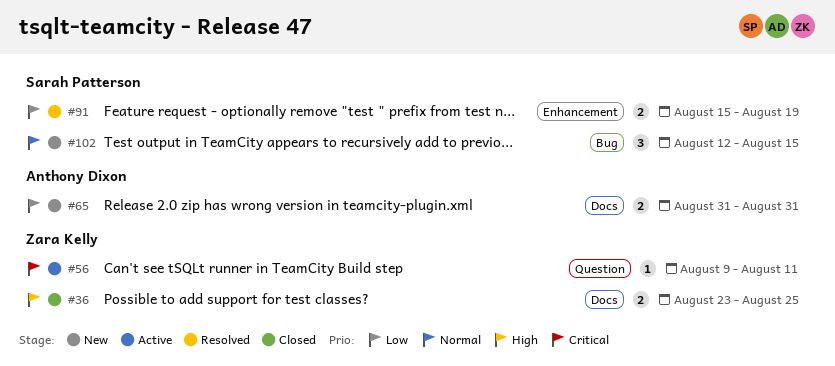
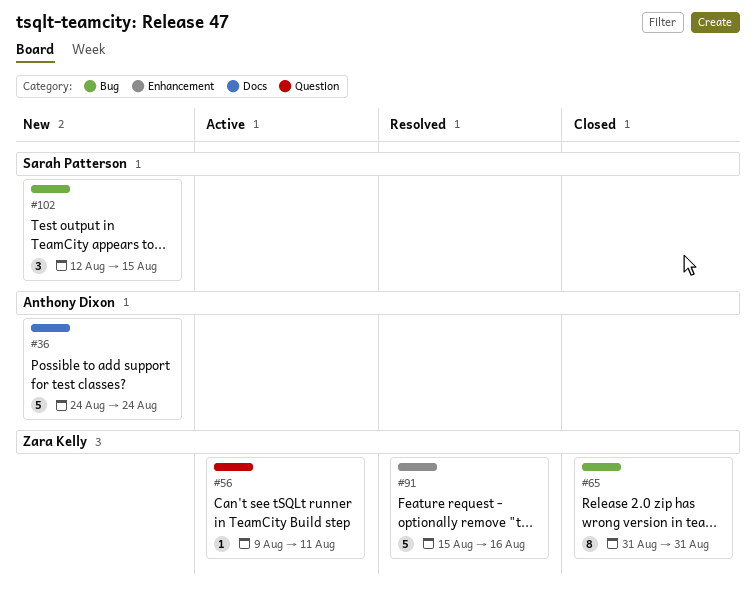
#36, status: Closed -> New
#36, owner: Zara Kelly -> Anthony Dixon
#36, estimate: 2 -> 5
#36, start: Aug 23 -> Aug 24
#36, due: Aug 25 -> Aug 24
#65, status: New -> Closed
#65, owner: Anthony Dixon -> Zara Kelly
#65, label: Docs -> Bug
#65, estimate: 2 -> 8
#91, owner: Sarah Patterson -> Zara Kelly
#91, estimate: 2 -> 5
#91, due: Aug 19 -> Aug 16

